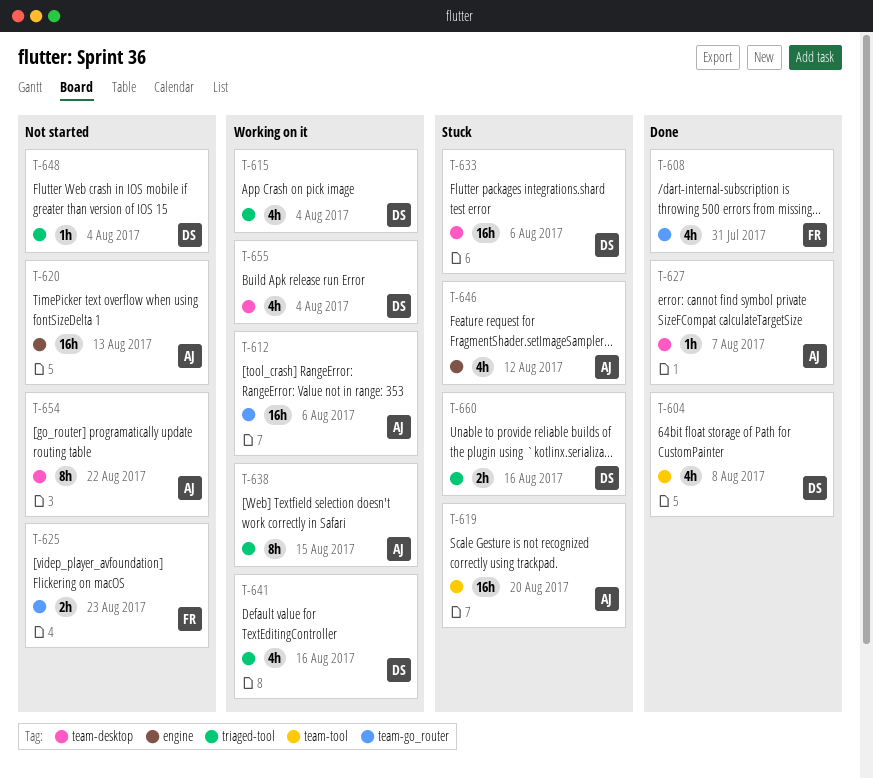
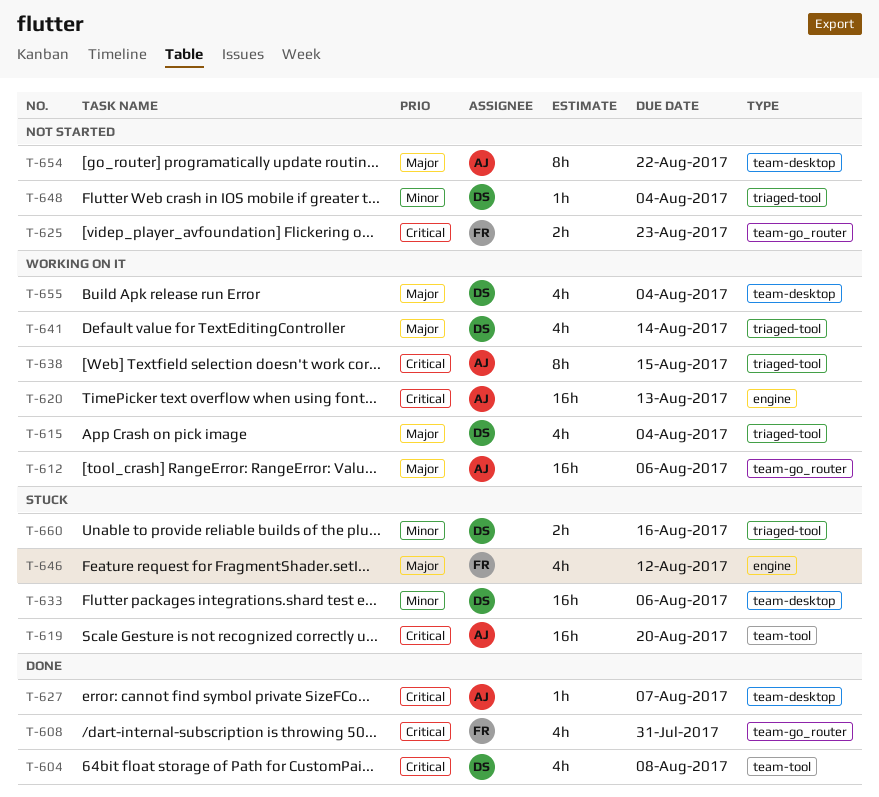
T-620, status: Not started -> Working on it
T-641, due: Aug 16 -> Aug 14
T-646, owner: AJ -> FR

